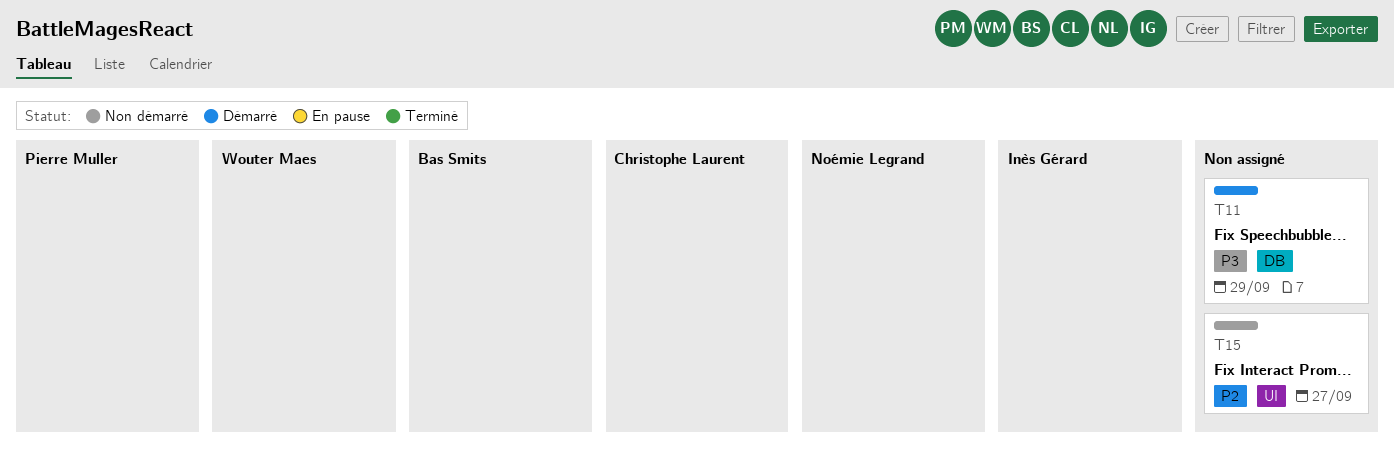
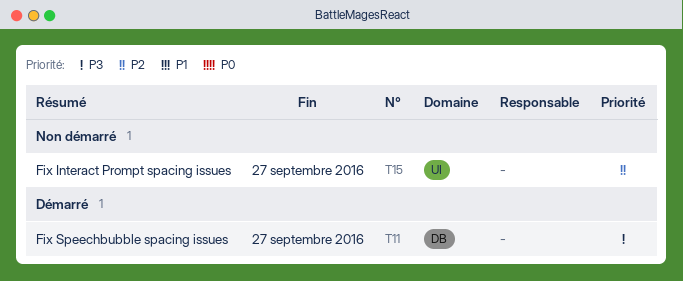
T11, due: Sep 29 -> Sep 27

